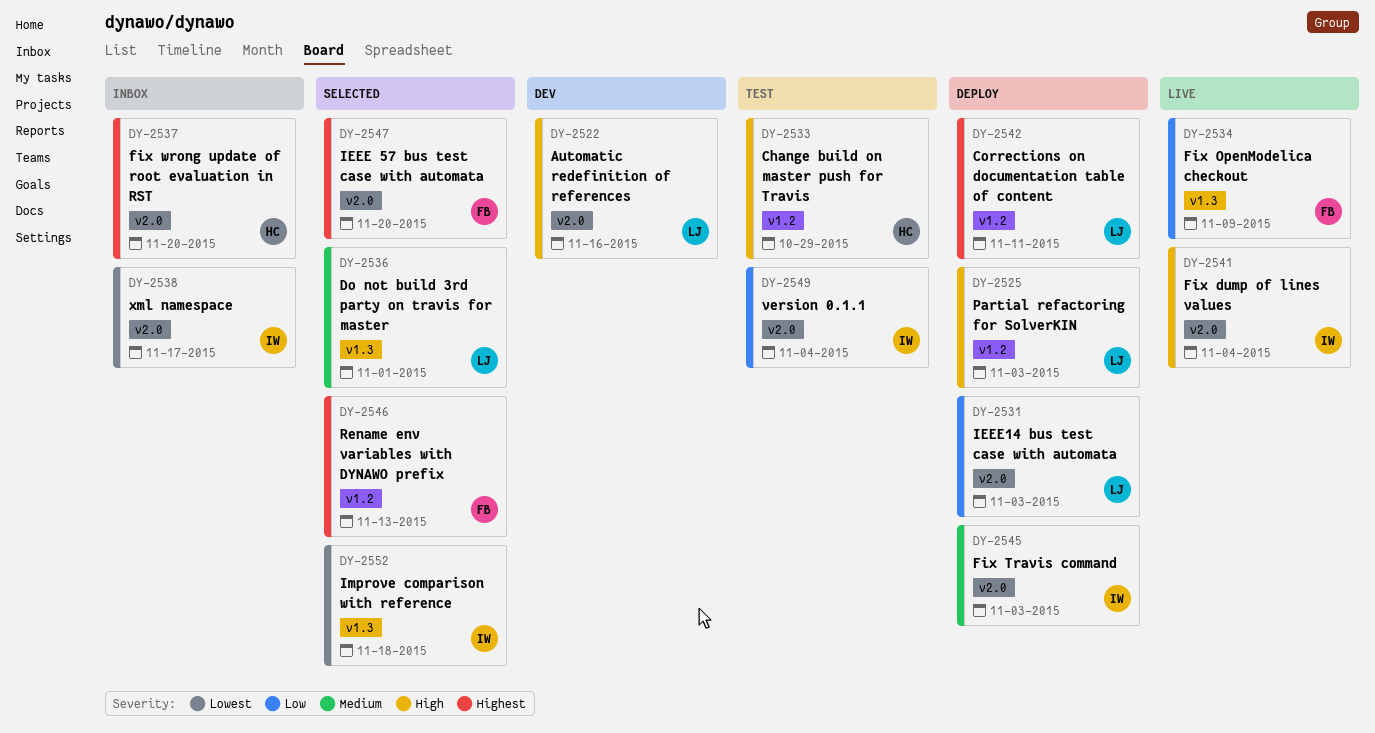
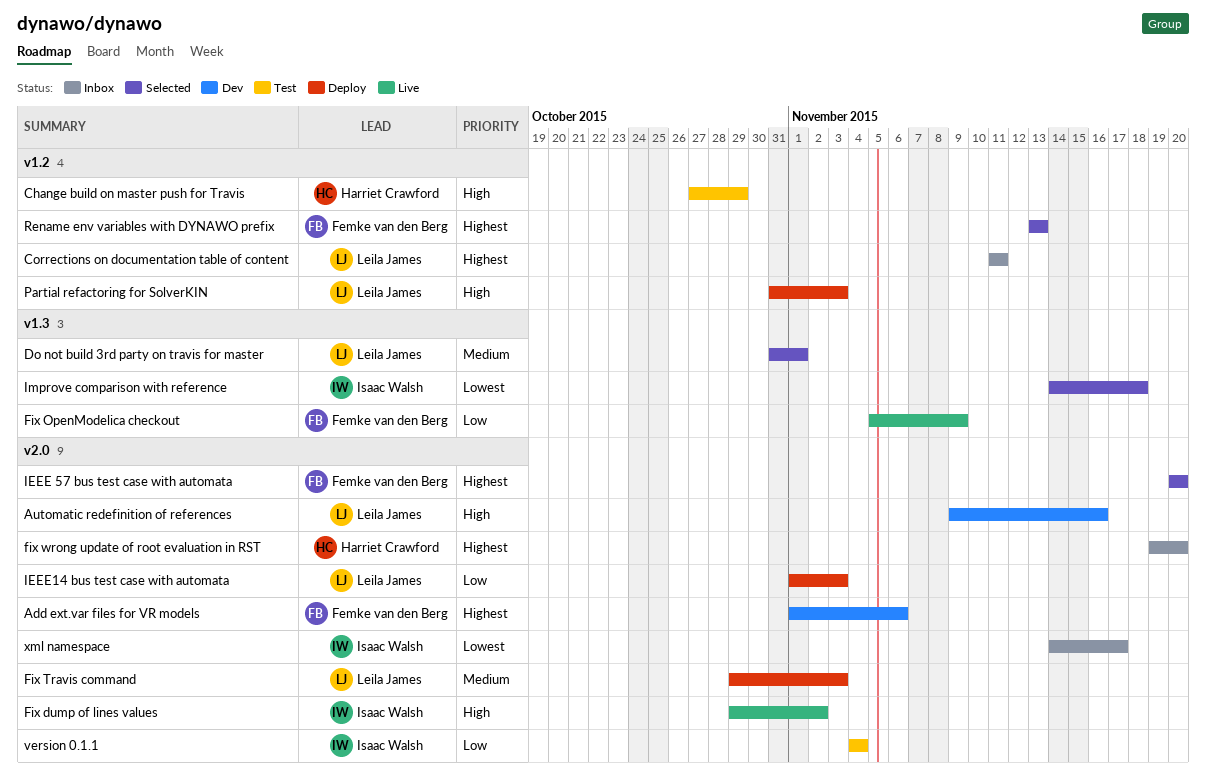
Add ext.var files for VR models: none -> present
Corrections on documentation table of content, status: Deploy -> Inbox
Fix dump of lines values, due: Nov 4 -> Nov 2
Fix Travis command, owner: Isaac Walsh -> Leila James

